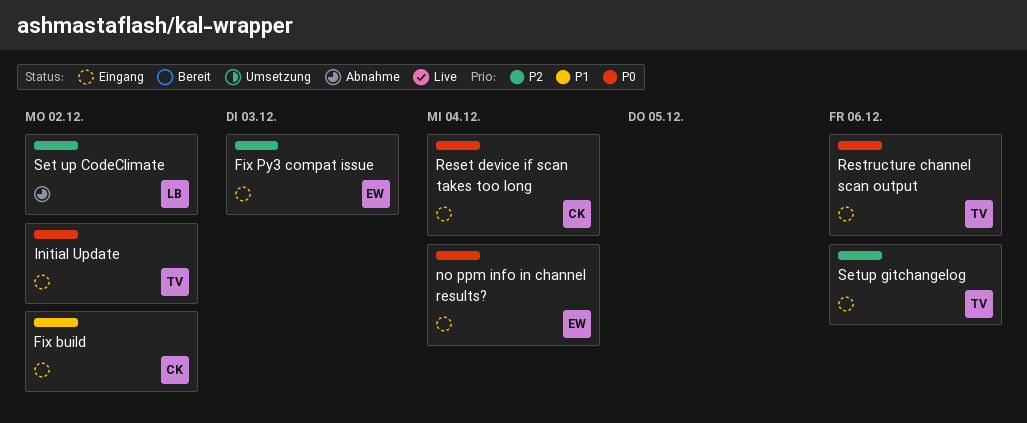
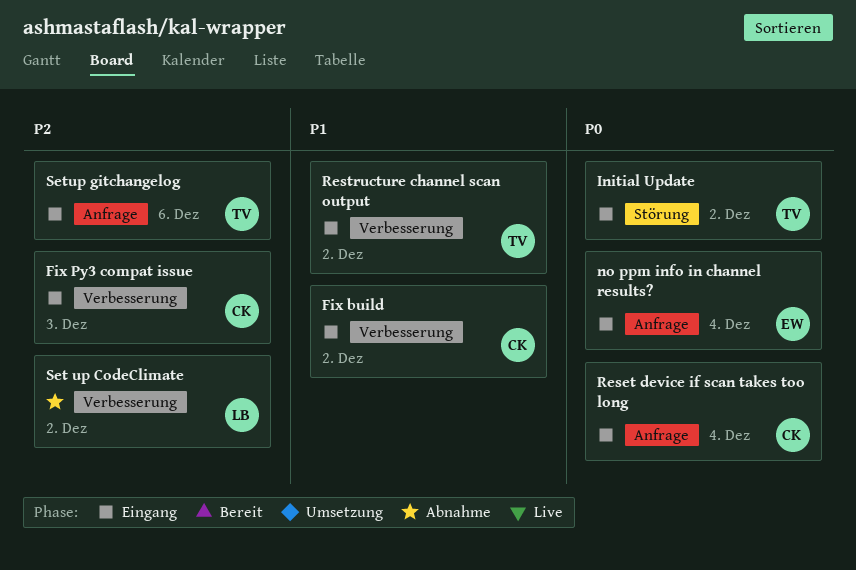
Fix Py3 compat issue, owner: EW -> CK
Restructure channel scan output, priority: P0 -> P1
Restructure channel scan output, due: Dec 6 -> Dec 2

